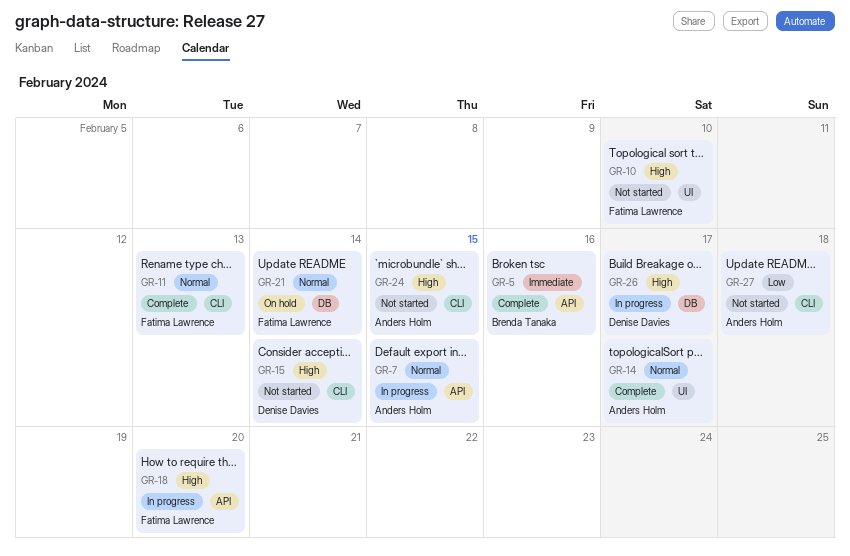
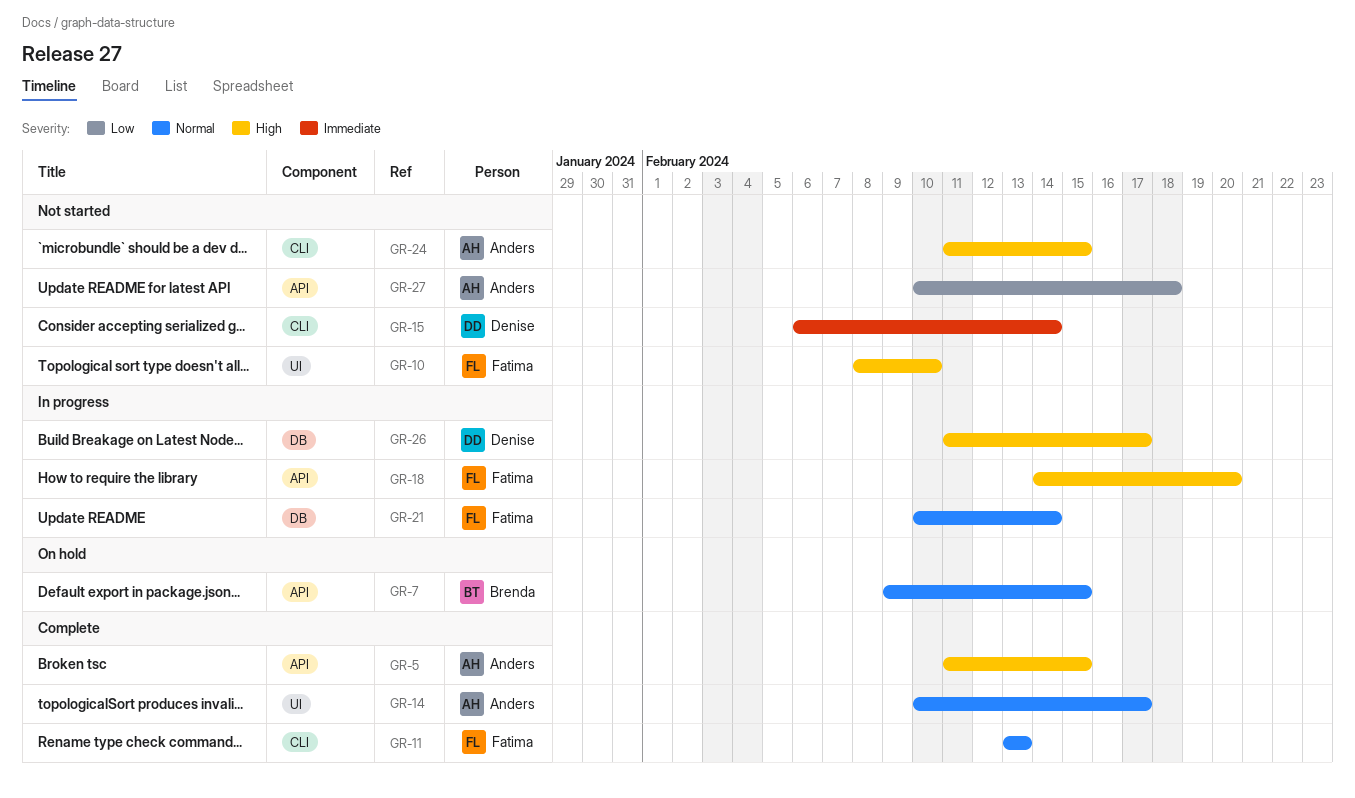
GR-5, owner: Brenda Tanaka -> Anders Holm
GR-5, priority: Immediate -> High
GR-5, due: Feb 16 -> Feb 15
GR-7, status: In progress -> On hold
GR-7, owner: Anders Holm -> Brenda Tanaka
GR-15, priority: High -> Immediate
GR-21, status: On hold -> In progress
GR-27, label: CLI -> API

